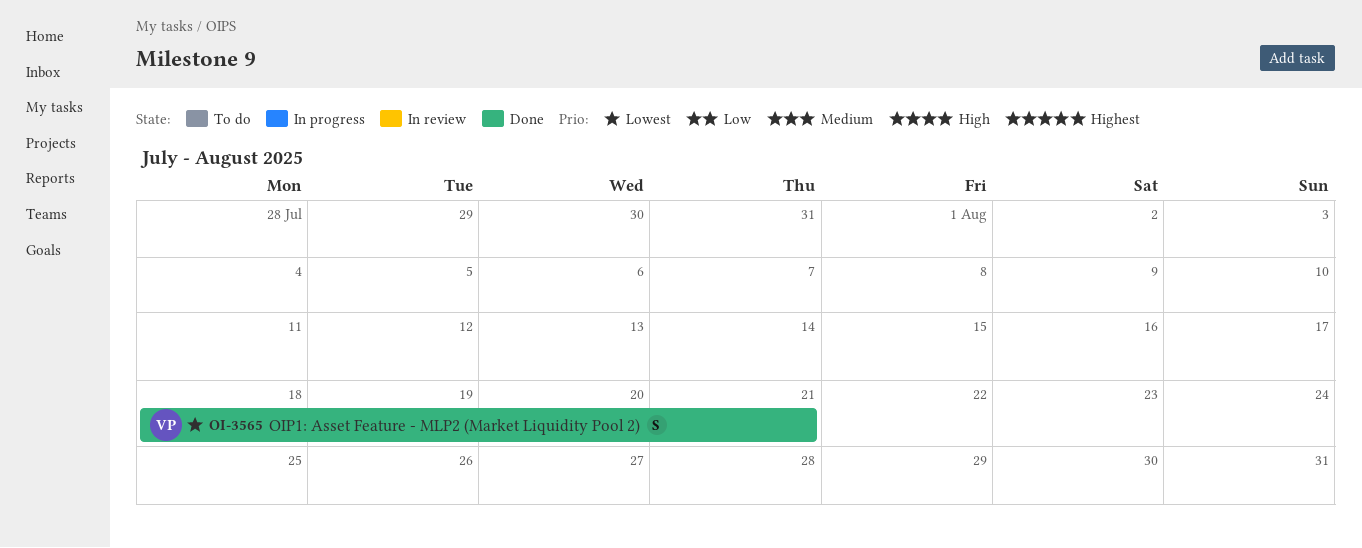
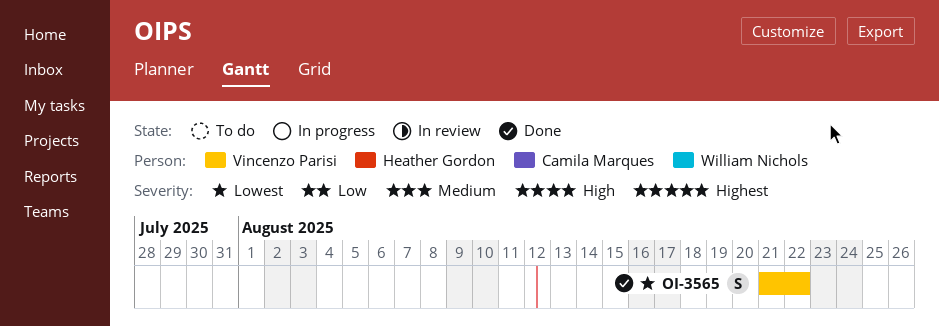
OI-3565, start: Aug 18 -> Aug 21
OI-3565, due: Aug 21 -> Aug 22

